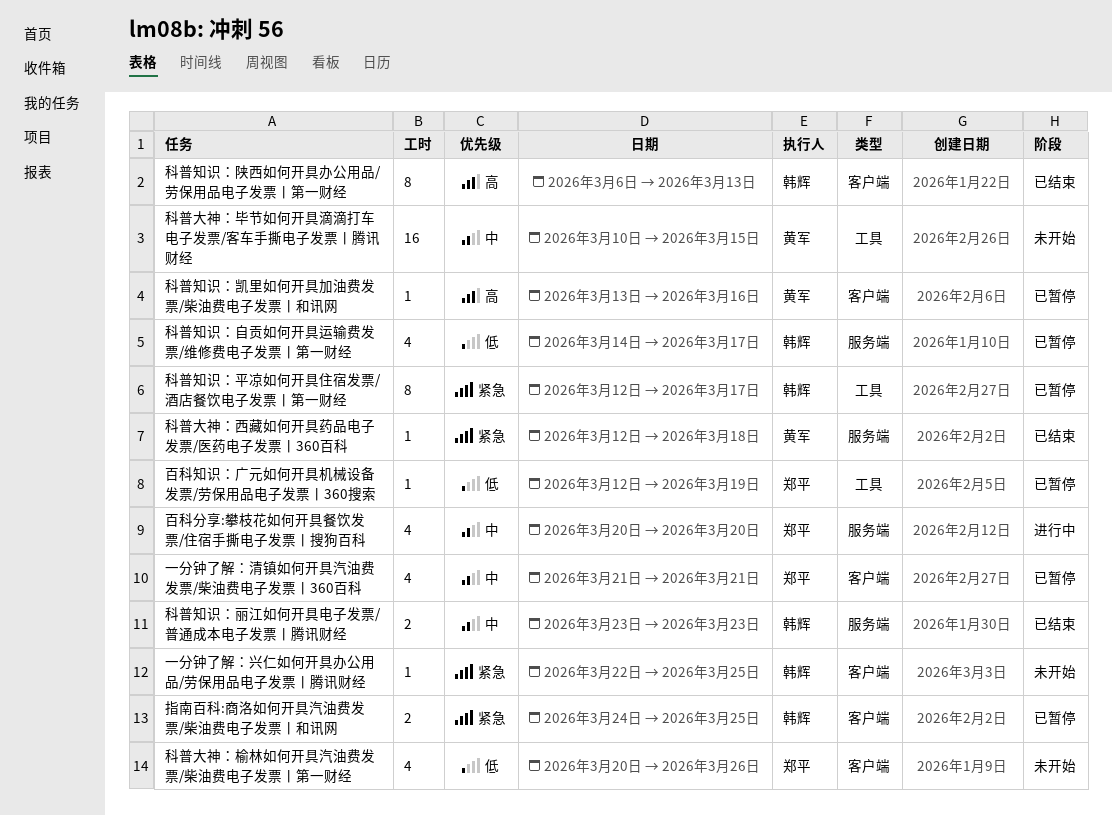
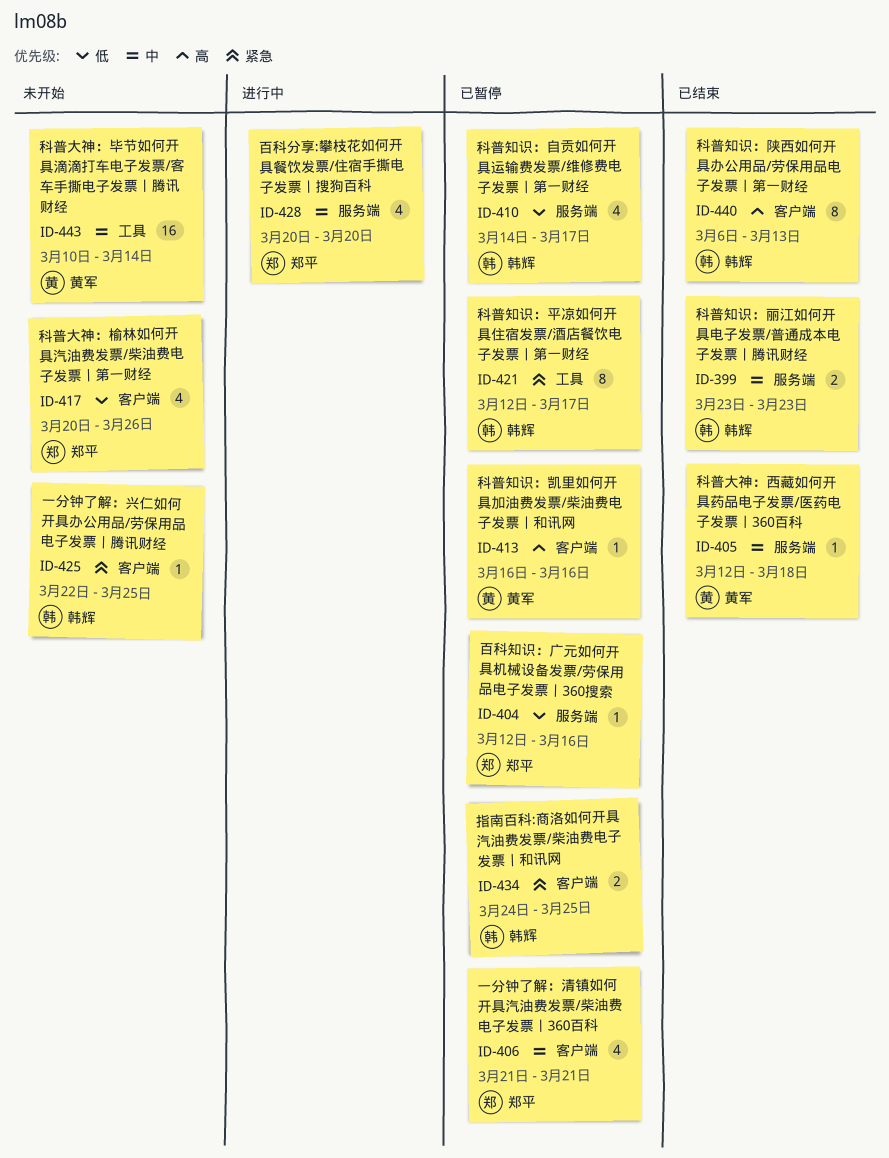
百科知识：广元如何开具机械设备发票/劳保用品电子发票丨360搜索, label: 工具 -> 服务端
百科知识：广元如何开具机械设备发票/劳保用品电子发票丨360搜索, due: Mar 19 -> Mar 16
科普大神：毕节如何开具滴滴打车电子发票/客车手撕电子发票丨腾讯财经, due: Mar 15 -> Mar 14
科普大神：西藏如何开具药品电子发票/医药电子发票丨360百科, priority: 紧急 -> 中
科普知识：凯里如何开具加油费发票/柴油费电子发票丨和讯网, start: Mar 13 -> Mar 16

